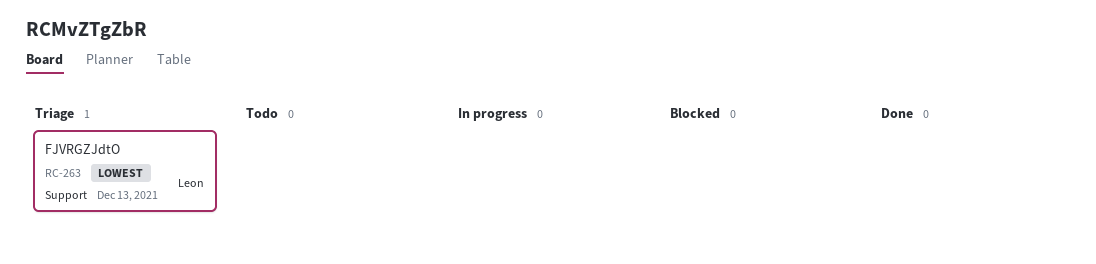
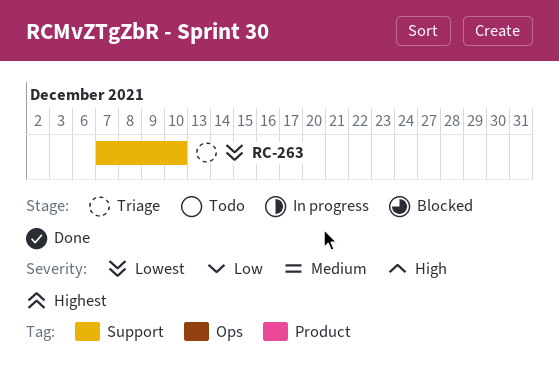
RC-263, due: Dec 13 -> Dec 10

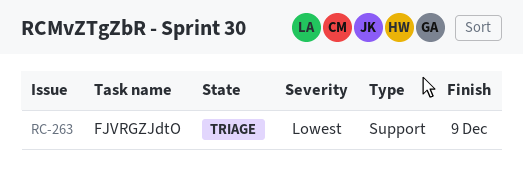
RC-263, due: Dec 10 -> Dec 9

